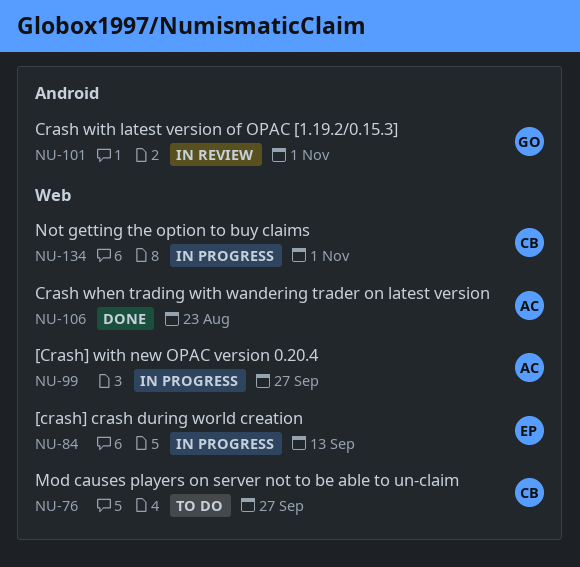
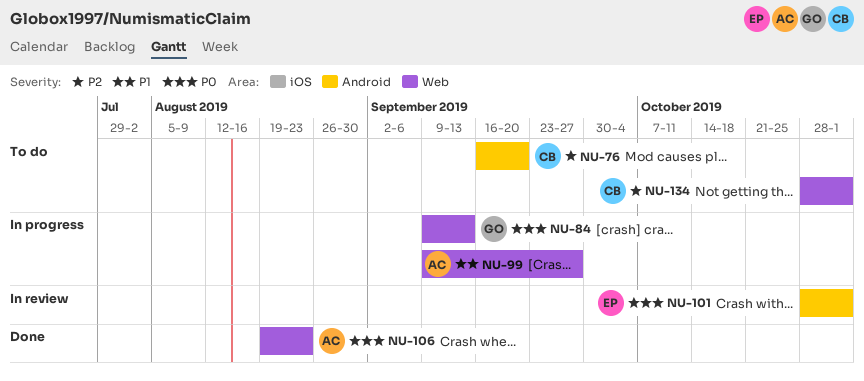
NU-76, label: Web -> Android
NU-76, due: Sep 27 -> Sep 20
NU-84, owner: EP -> GO
NU-101, owner: GO -> EP
NU-134, status: In progress -> To do

